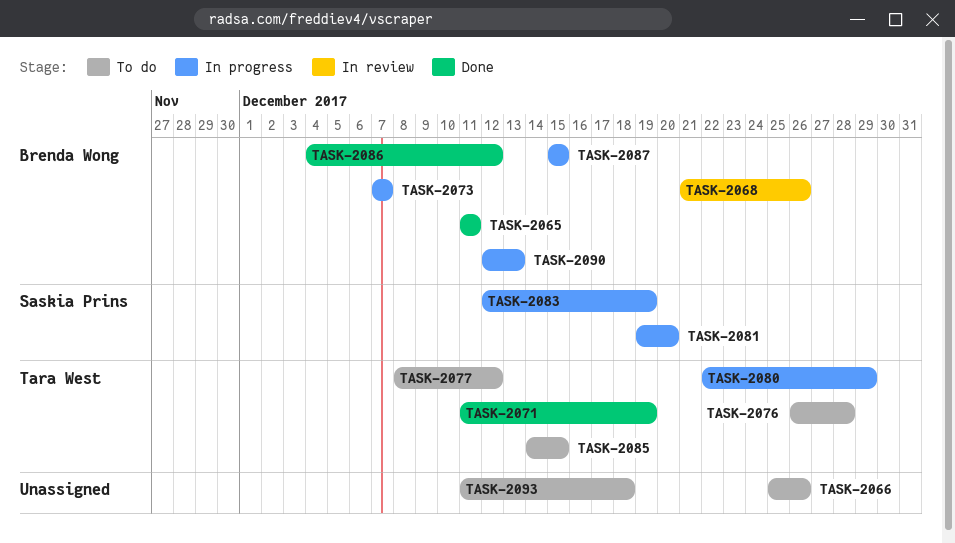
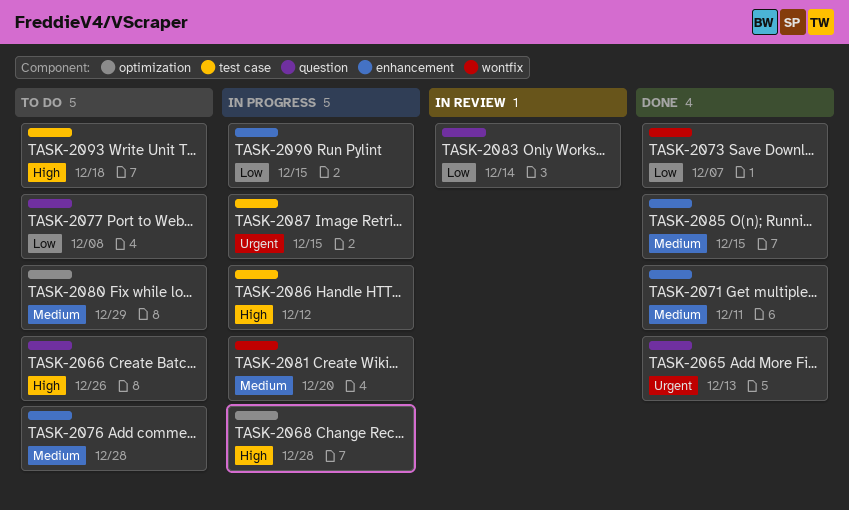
TASK-2065, due: Dec 11 -> Dec 13
TASK-2068, status: In review -> In progress
TASK-2068, due: Dec 26 -> Dec 28
TASK-2071, due: Dec 19 -> Dec 11
TASK-2073, status: In progress -> Done
TASK-2077, due: Dec 12 -> Dec 8
TASK-2080, status: In progress -> To do
TASK-2083, status: In progress -> In review
TASK-2083, due: Dec 19 -> Dec 14
TASK-2085, status: To do -> Done
TASK-2086, status: Done -> In progress
TASK-2090, due: Dec 13 -> Dec 15

